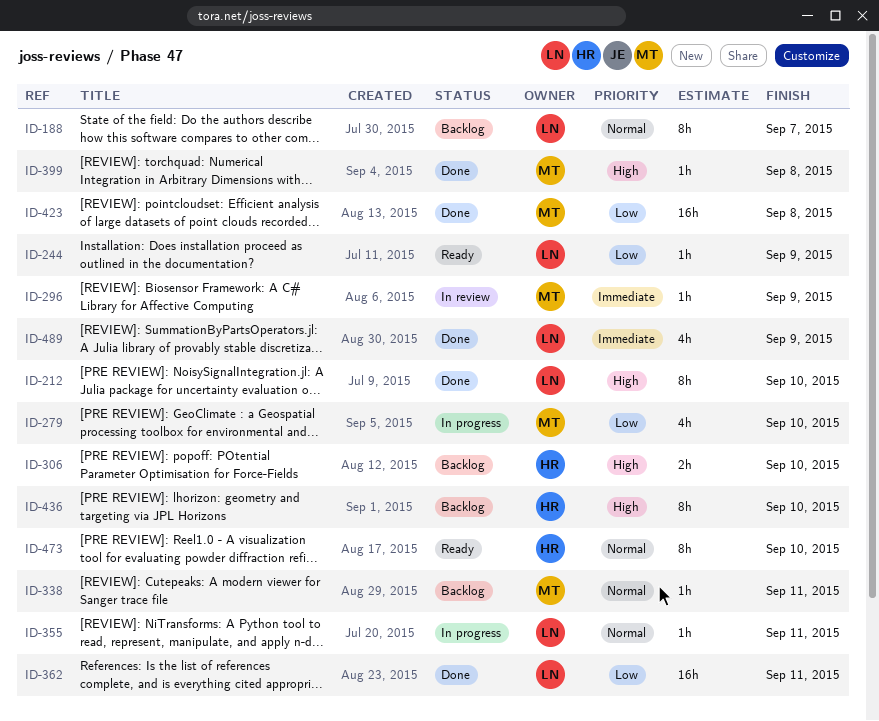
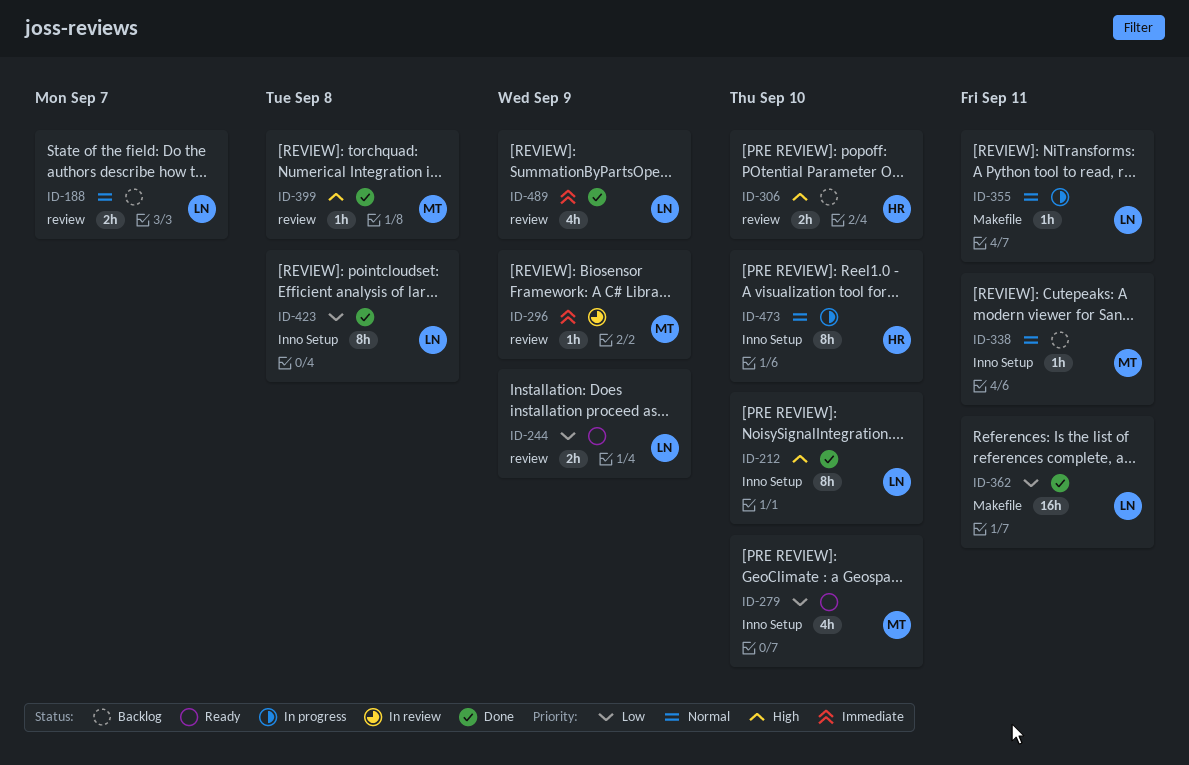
ID-188, estimate: 8h -> 2h
ID-244, estimate: 1h -> 2h
ID-279, status: In progress -> Ready
ID-423, owner: MT -> LN
ID-423, estimate: 16h -> 8h
ID-436: present -> none
ID-473, status: Ready -> In progress

